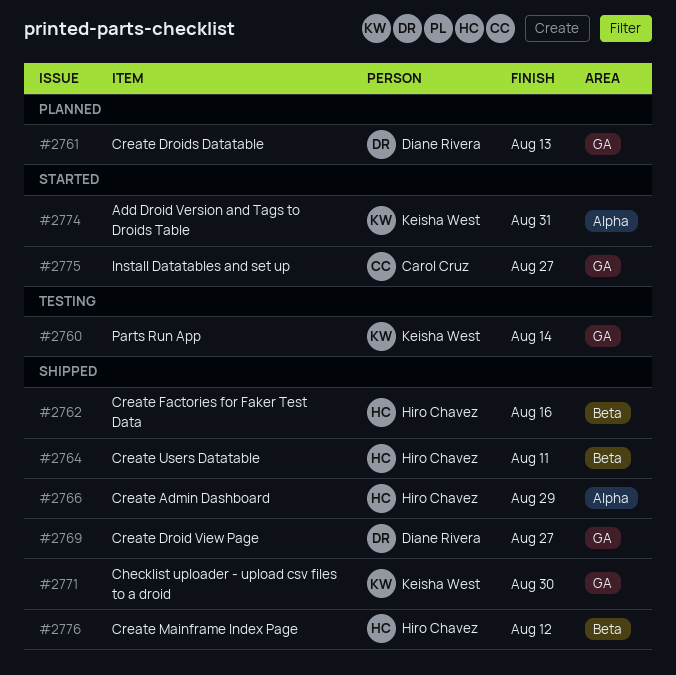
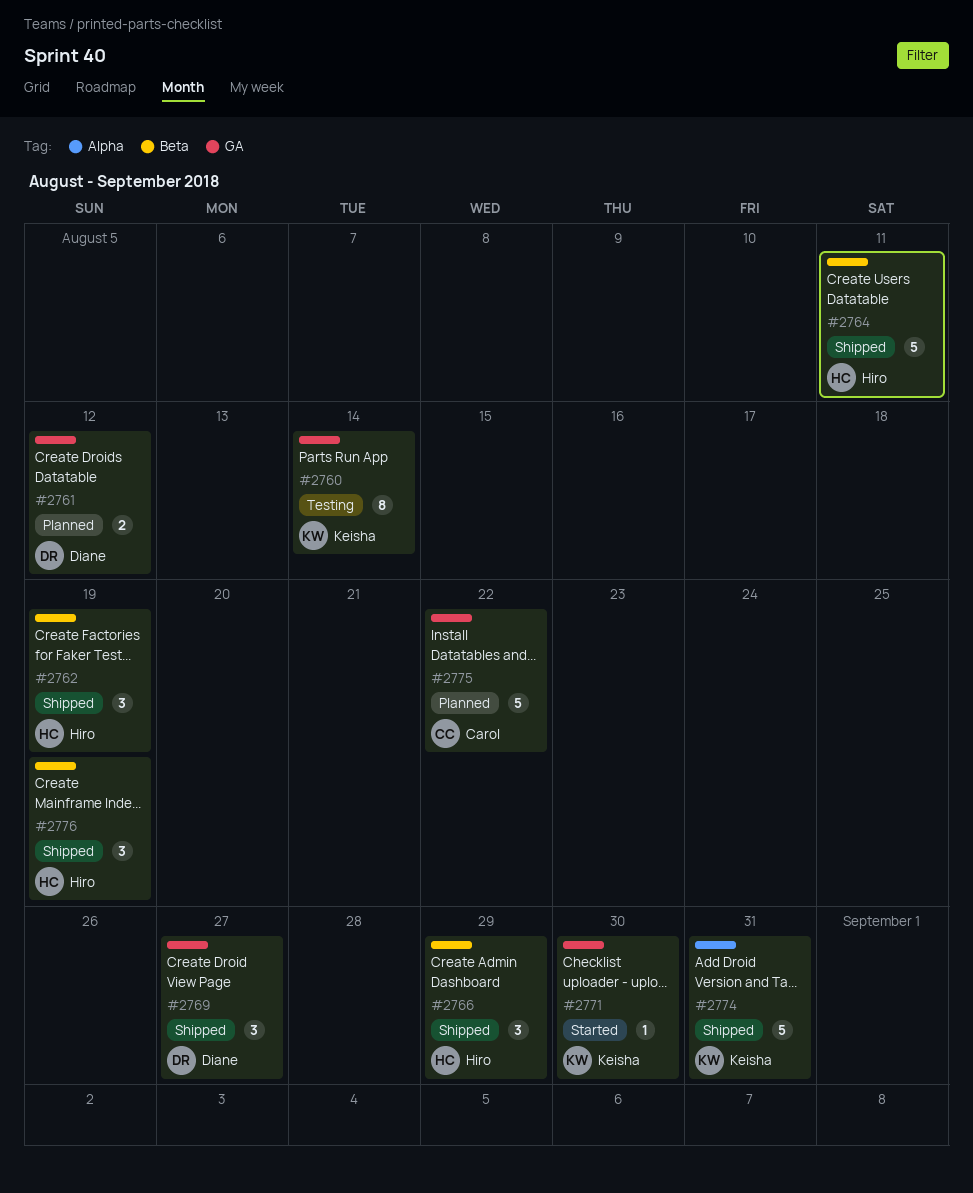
#2761, due: Aug 13 -> Aug 12
#2762, due: Aug 16 -> Aug 19
#2766, label: Alpha -> Beta
#2771, status: Shipped -> Started
#2774, status: Started -> Shipped
#2775, status: Started -> Planned
#2775, due: Aug 27 -> Aug 22
#2776, due: Aug 12 -> Aug 19

